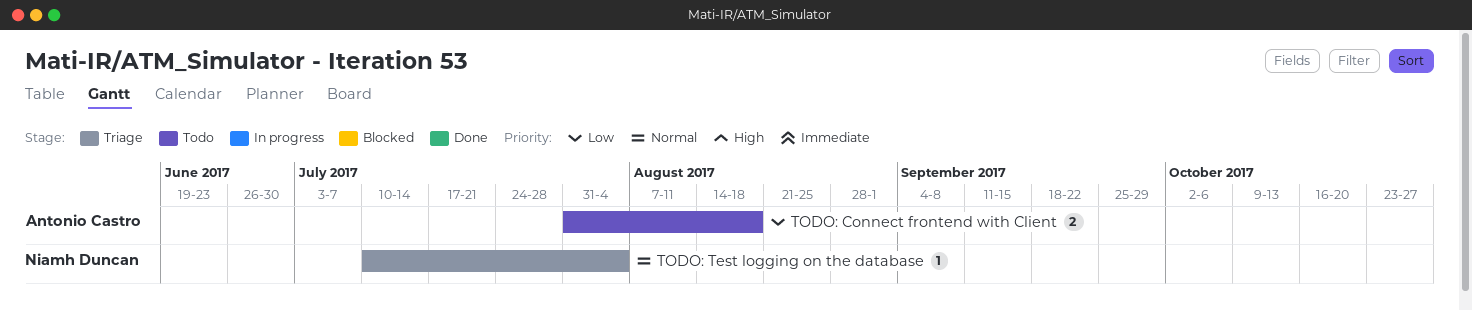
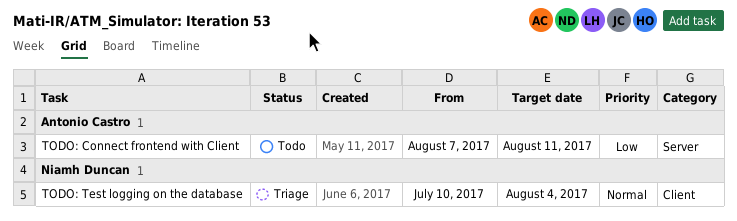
TODO: Connect frontend with Client, start: Jul 31 -> Aug 7
TODO: Connect frontend with Client, due: Aug 18 -> Aug 11

